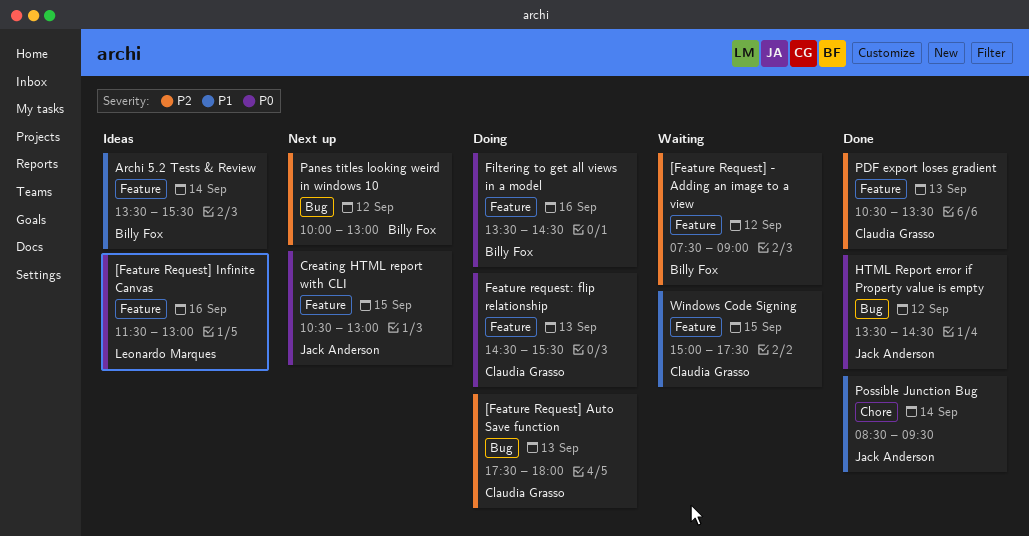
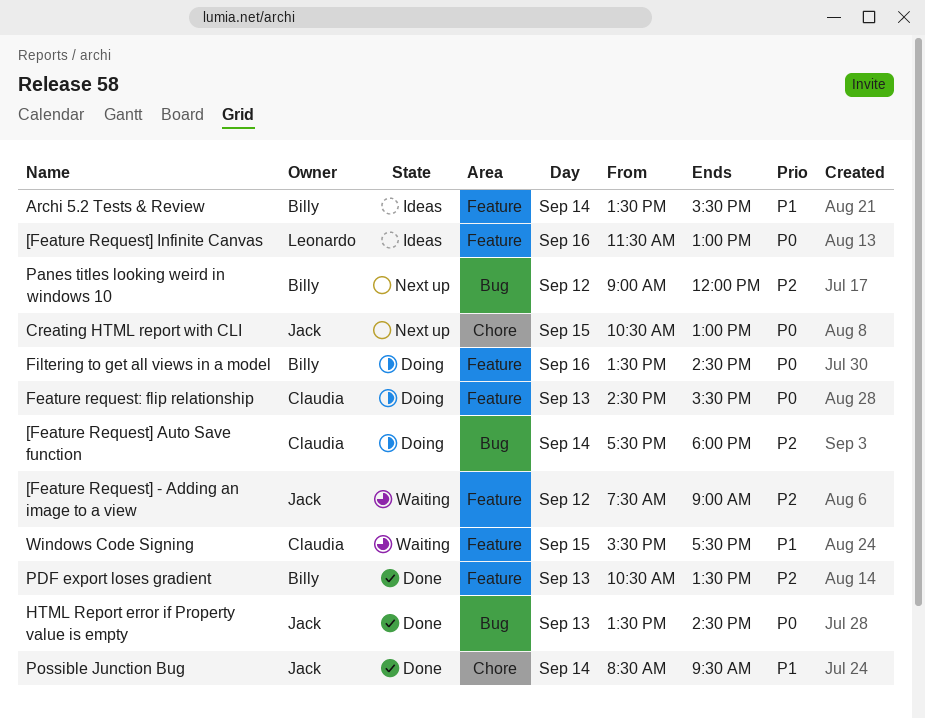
[Feature Request] - Adding an image to a view, owner: Billy Fox -> Jack Anderson
[Feature Request] Auto Save function, day: Sep 13 -> Sep 14
Creating HTML report with CLI, label: Feature -> Chore
HTML Report error if Property value is empty, day: Sep 12 -> Sep 13
Panes titles looking weird in windows 10, begins: 10:00 -> 09:00
Panes titles looking weird in windows 10, ends: 13:00 -> 12:00
PDF export loses gradient, owner: Claudia Grasso -> Billy Fox
Windows Code Signing, begins: 15:00 -> 15:30

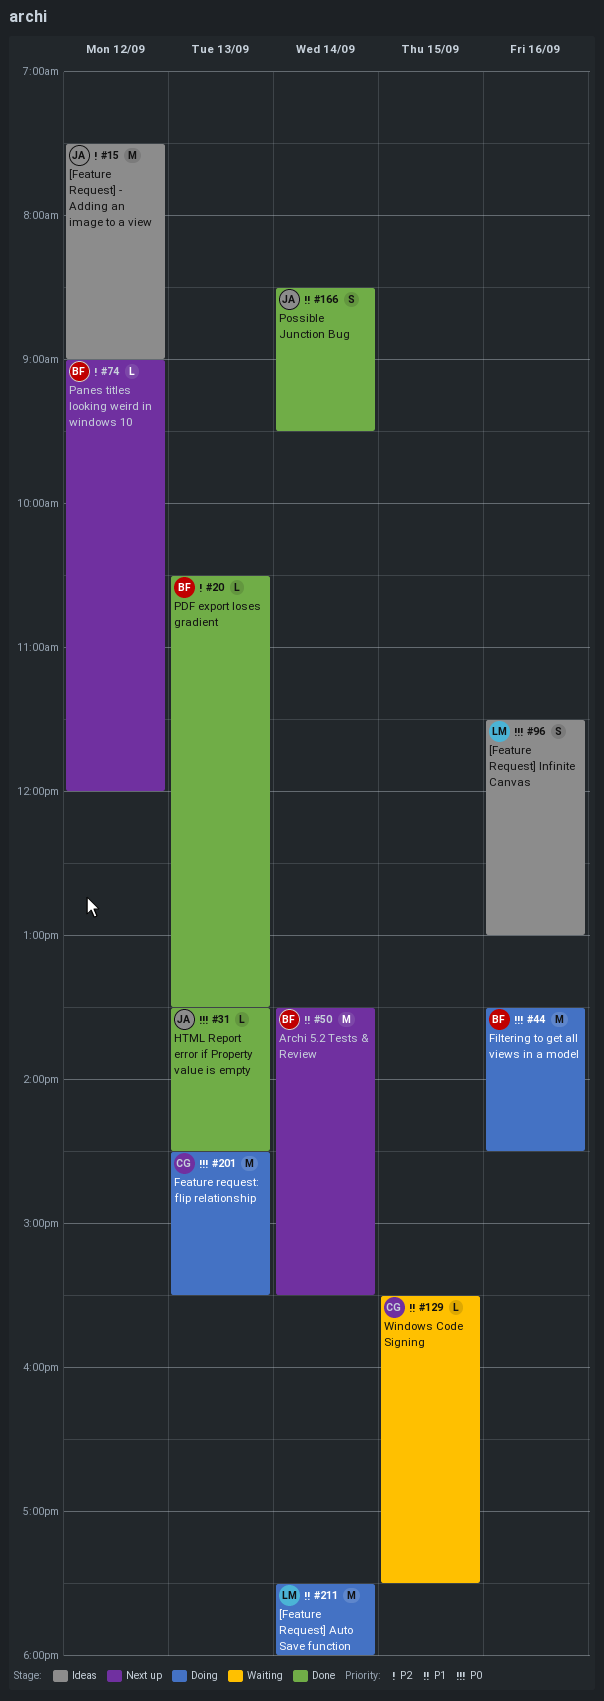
[Feature Request] - Adding an image to a view, status: Waiting -> Ideas
[Feature Request] Auto Save function, owner: Claudia -> Leonardo
[Feature Request] Auto Save function, priority: P2 -> P1
Archi 5.2 Tests & Review, status: Ideas -> Next up
Creating HTML report with CLI: present -> none

